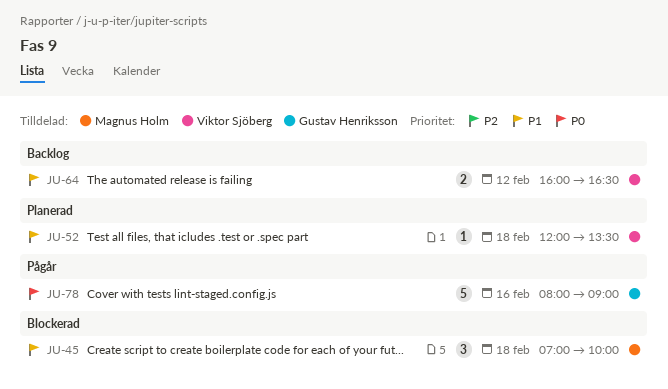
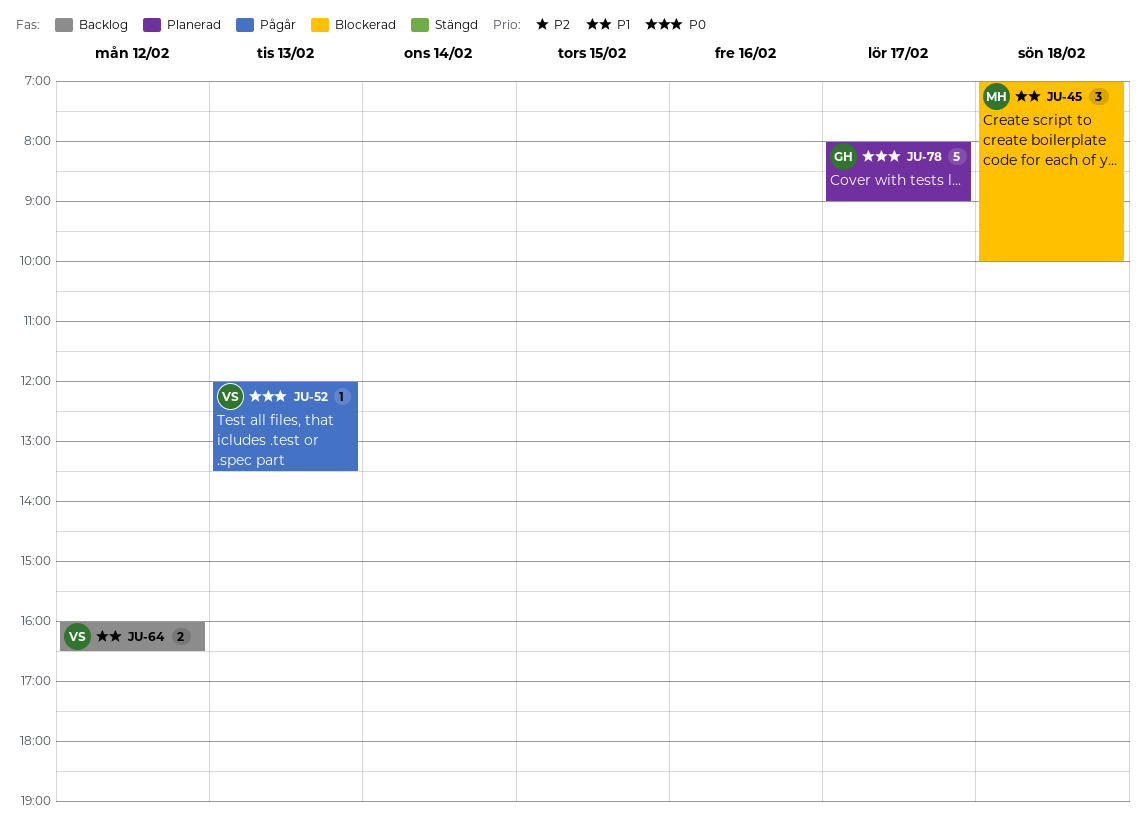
JU-52, status: Planerad -> Pågår
JU-52, priority: P1 -> P0
JU-52, day: Feb 18 -> Feb 13
JU-78, status: Pågår -> Planerad
JU-78, day: Feb 16 -> Feb 17

